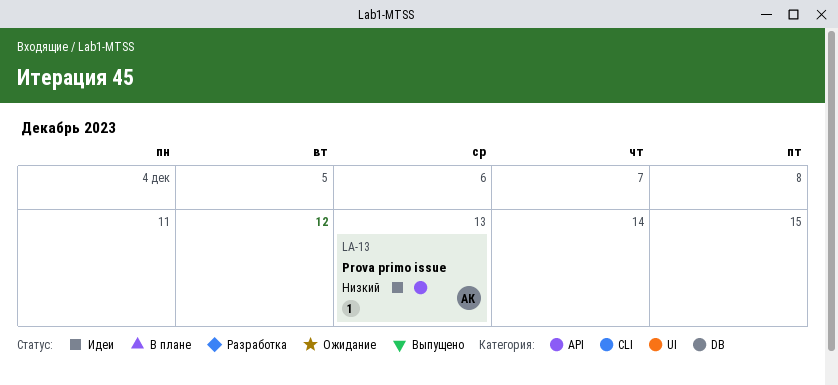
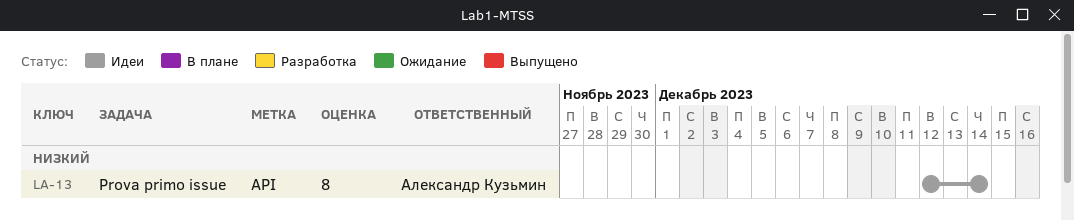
LA-13, estimate: 1 -> 8
LA-13, due: Dec 13 -> Dec 14

